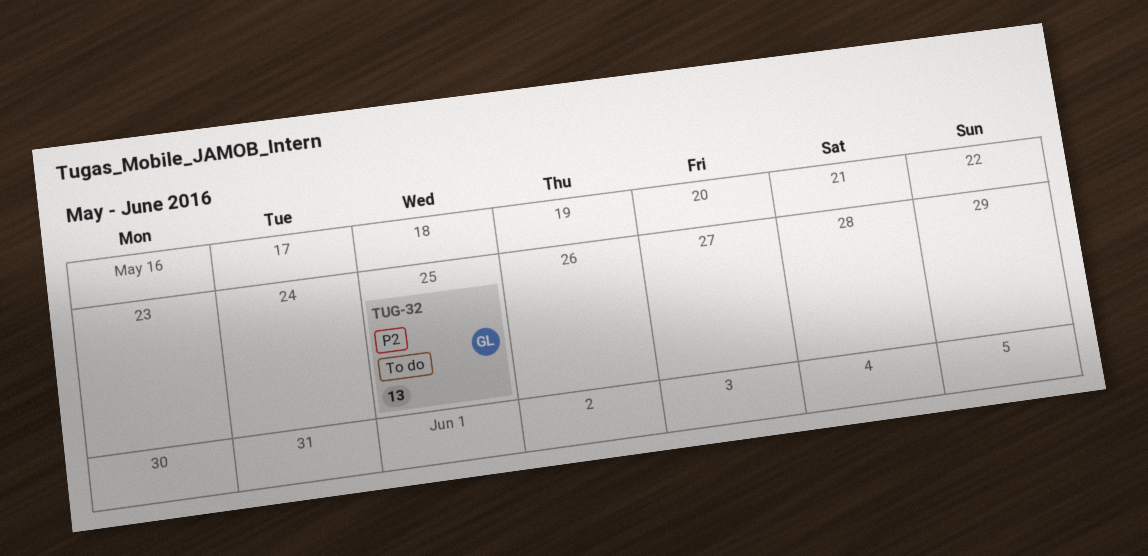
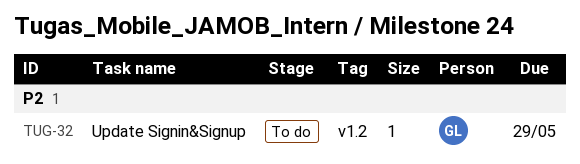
TUG-32, estimate: 13 -> 1
TUG-32, due: May 25 -> May 29

